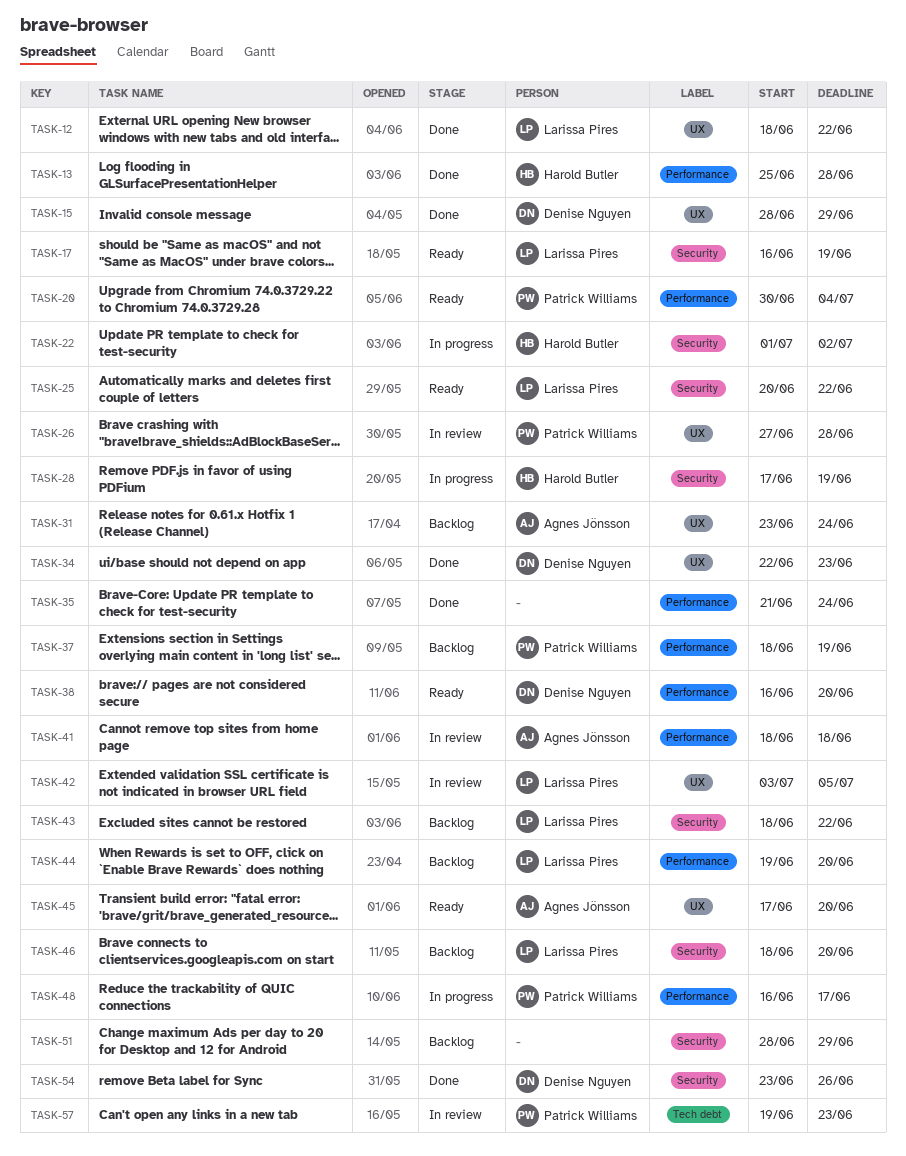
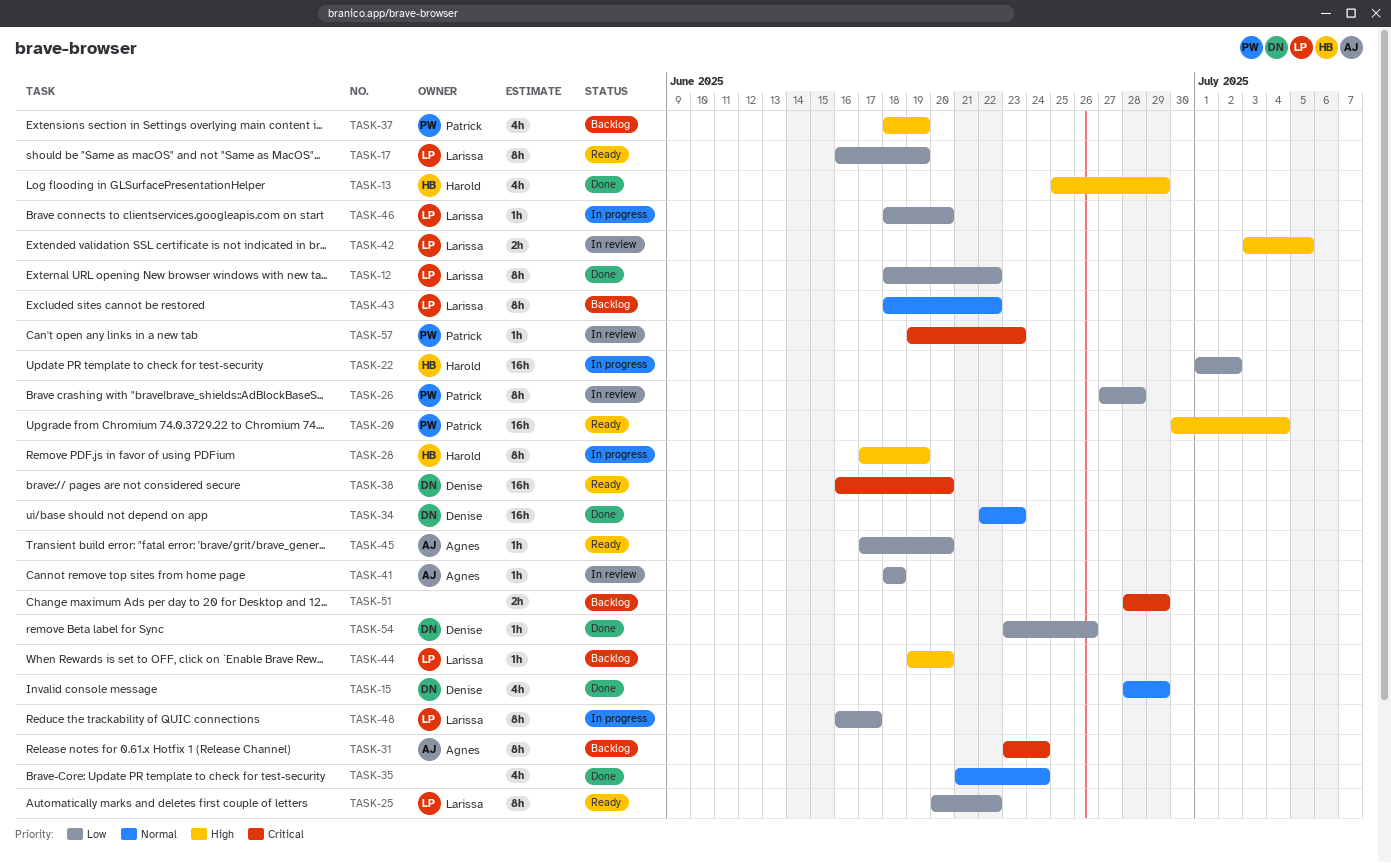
TASK-13, due: Jun 28 -> Jun 29
TASK-46, status: Backlog -> In progress
TASK-48, owner: Patrick Williams -> Larissa Pires

